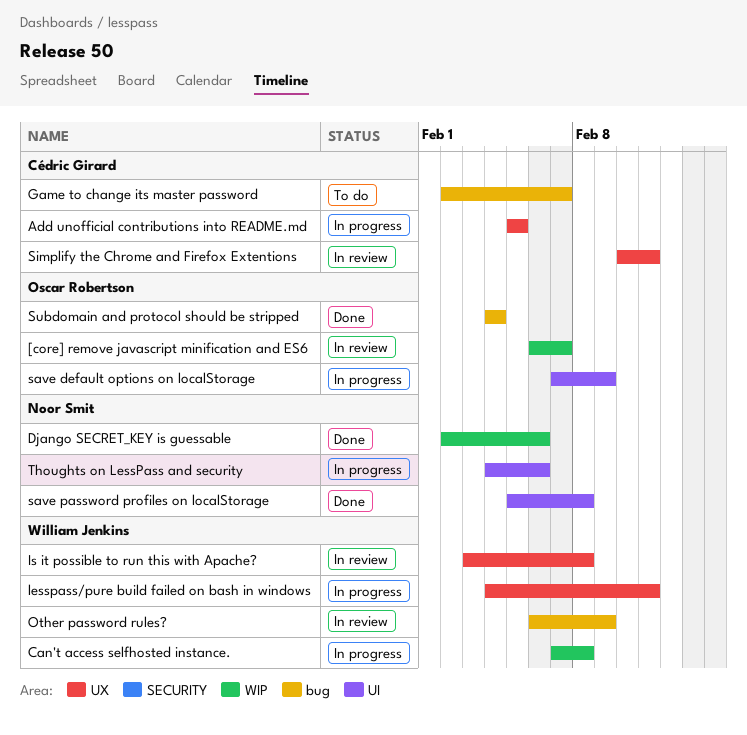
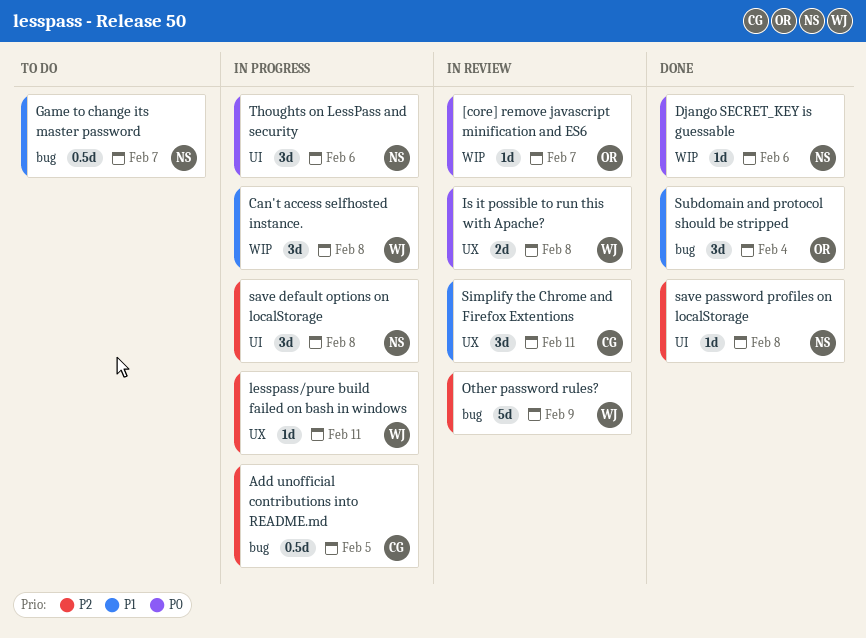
Add unofficial contributions into README.md, label: UX -> bug
Game to change its master password, owner: Cédric Girard -> Noor Smit
save default options on localStorage, owner: Oscar Robertson -> Noor Smit
save default options on localStorage, due: Feb 9 -> Feb 8

